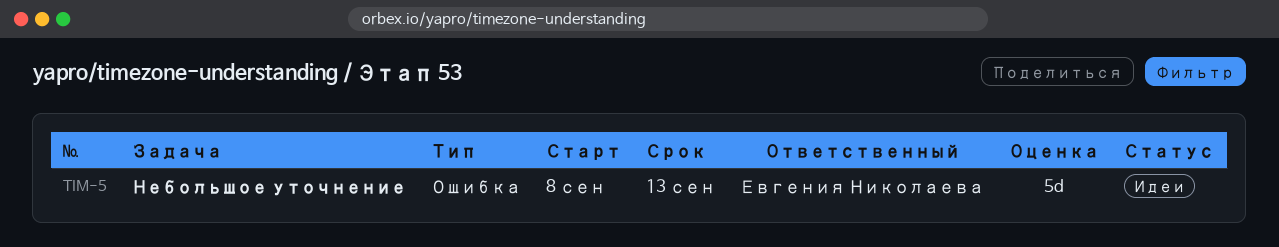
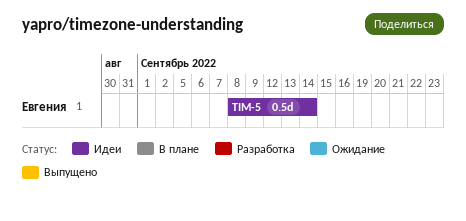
TIM-5, estimate: 5d -> 0.5d
TIM-5, due: Sep 13 -> Sep 14

